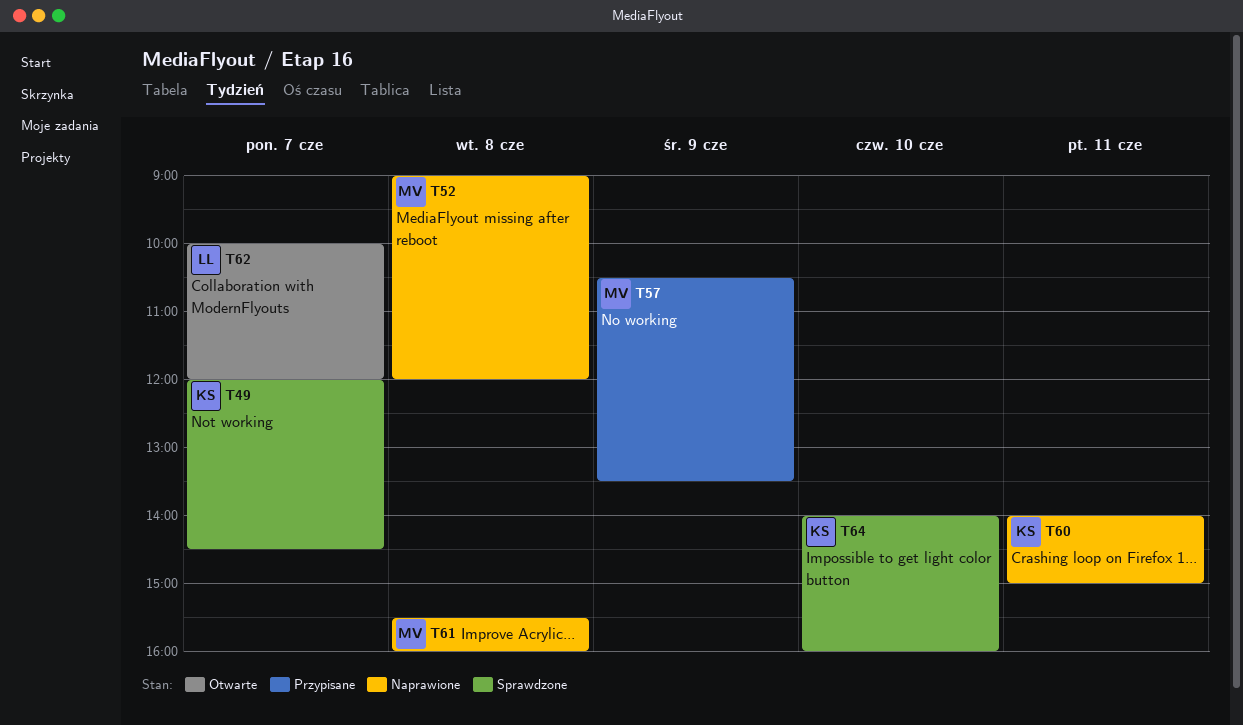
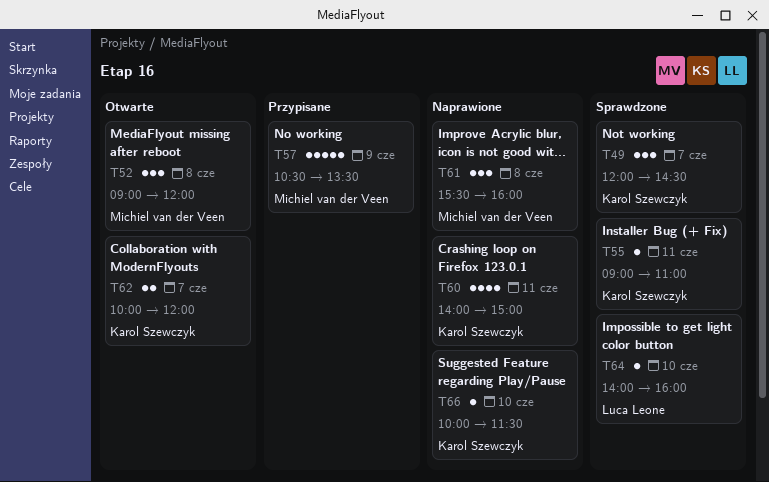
T52, status: Naprawione -> Otwarte
T55: none -> present
T62, owner: Luca Leone -> Karol Szewczyk
T64, owner: Karol Szewczyk -> Luca Leone
T66: none -> present

